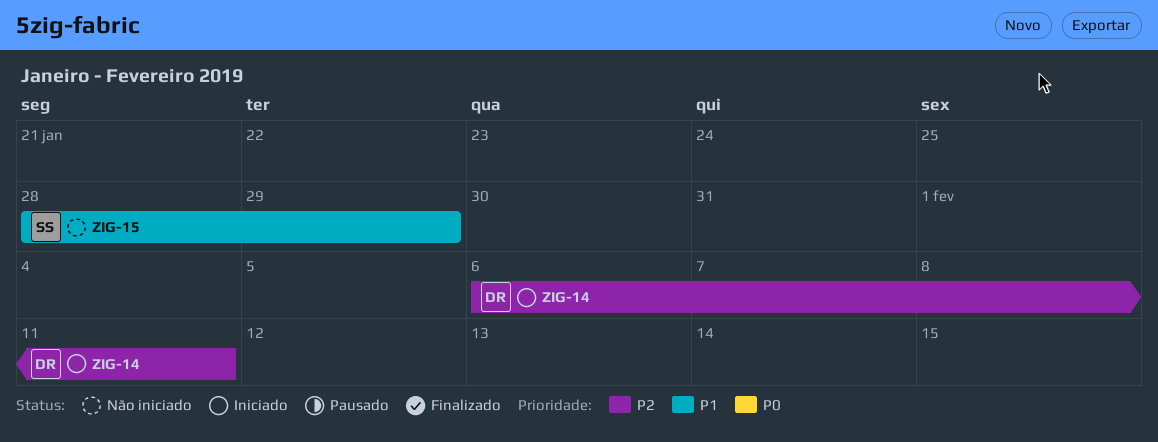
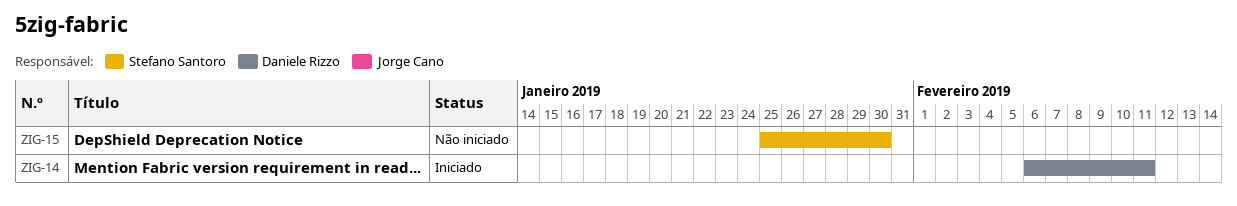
ZIG-15, start: Jan 28 -> Jan 25
ZIG-15, due: Jan 29 -> Jan 30

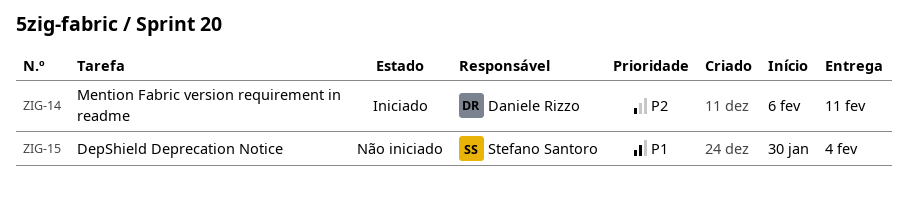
ZIG-15, start: Jan 25 -> Jan 30
ZIG-15, due: Jan 30 -> Feb 4

